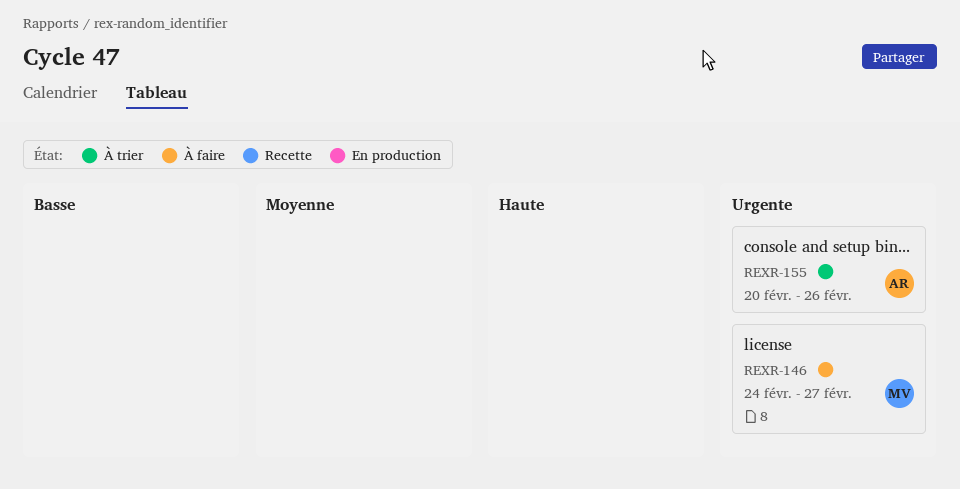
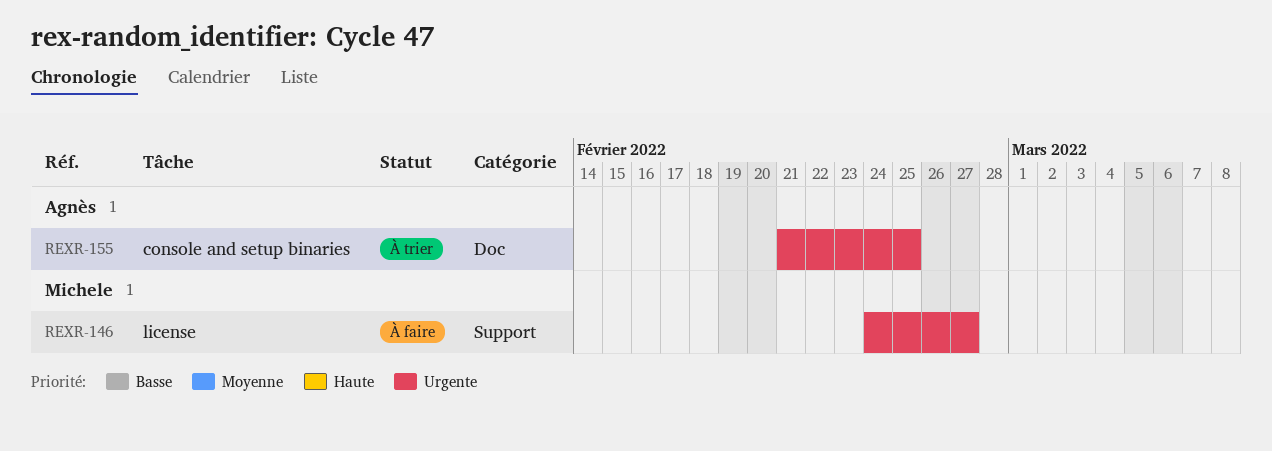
REXR-155, start: Feb 20 -> Feb 21
REXR-155, due: Feb 26 -> Feb 25

